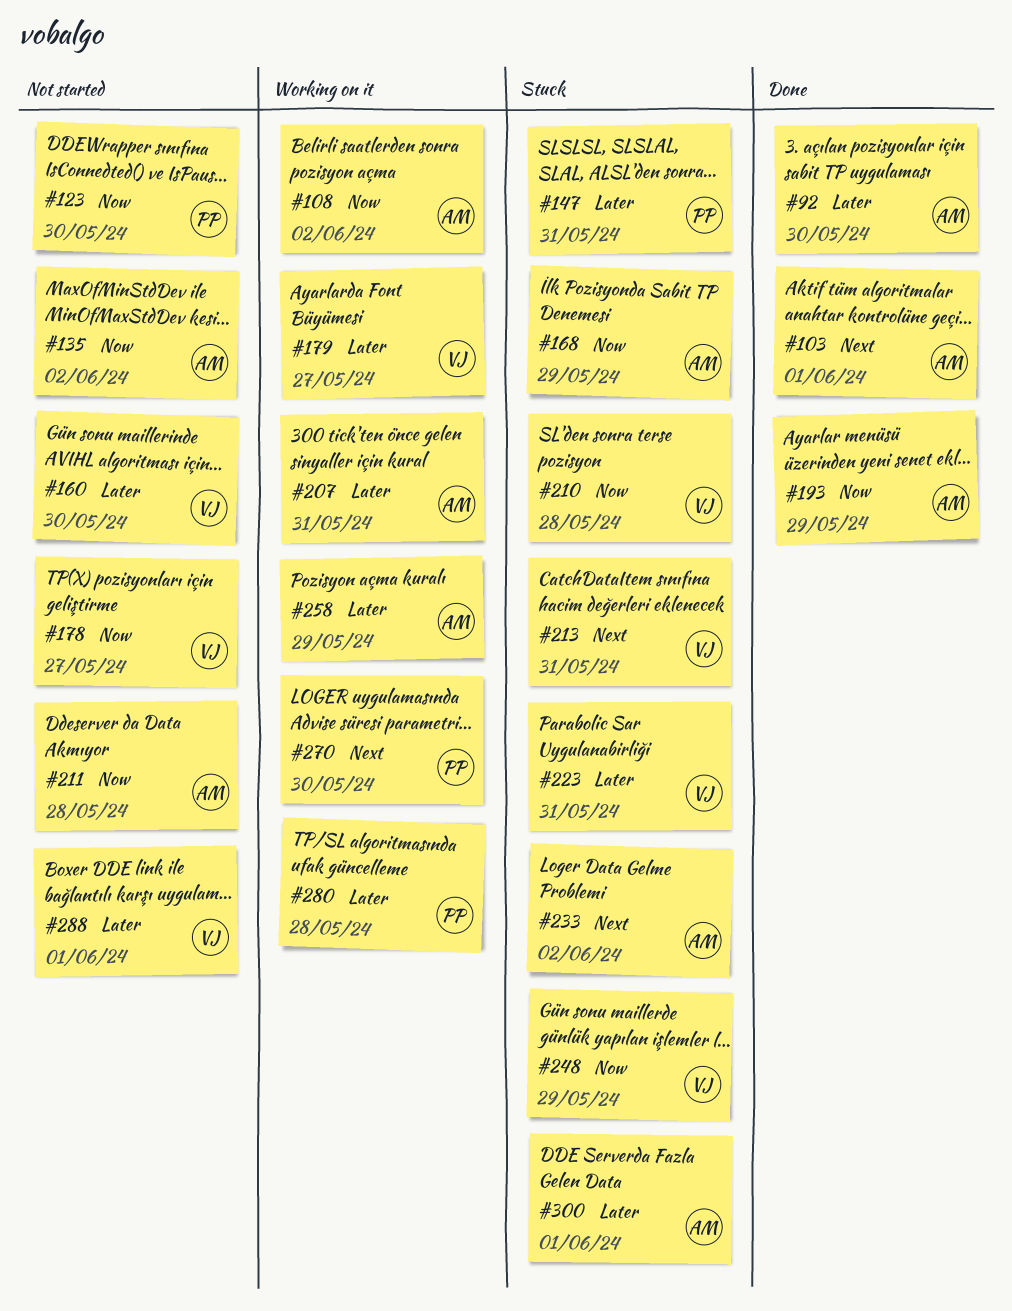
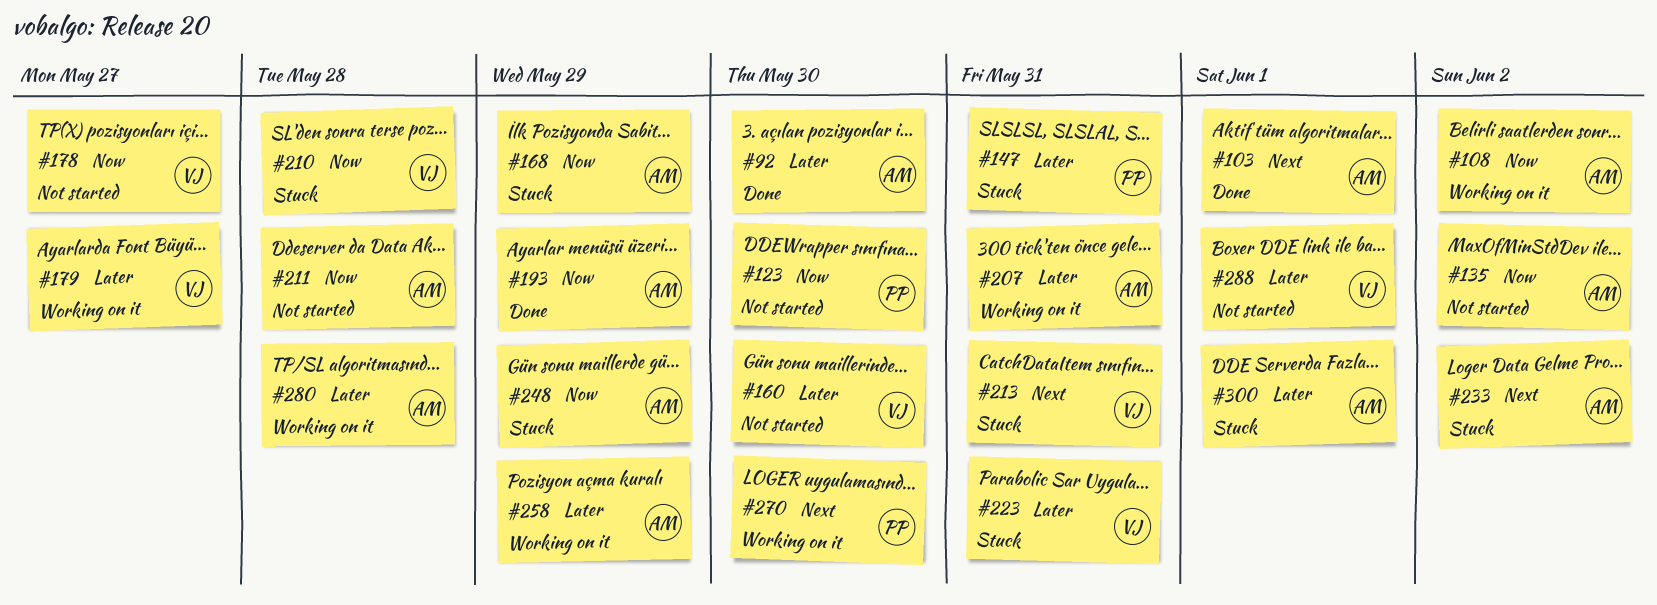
#248, owner: VJ -> AM
#280, owner: PP -> AM

